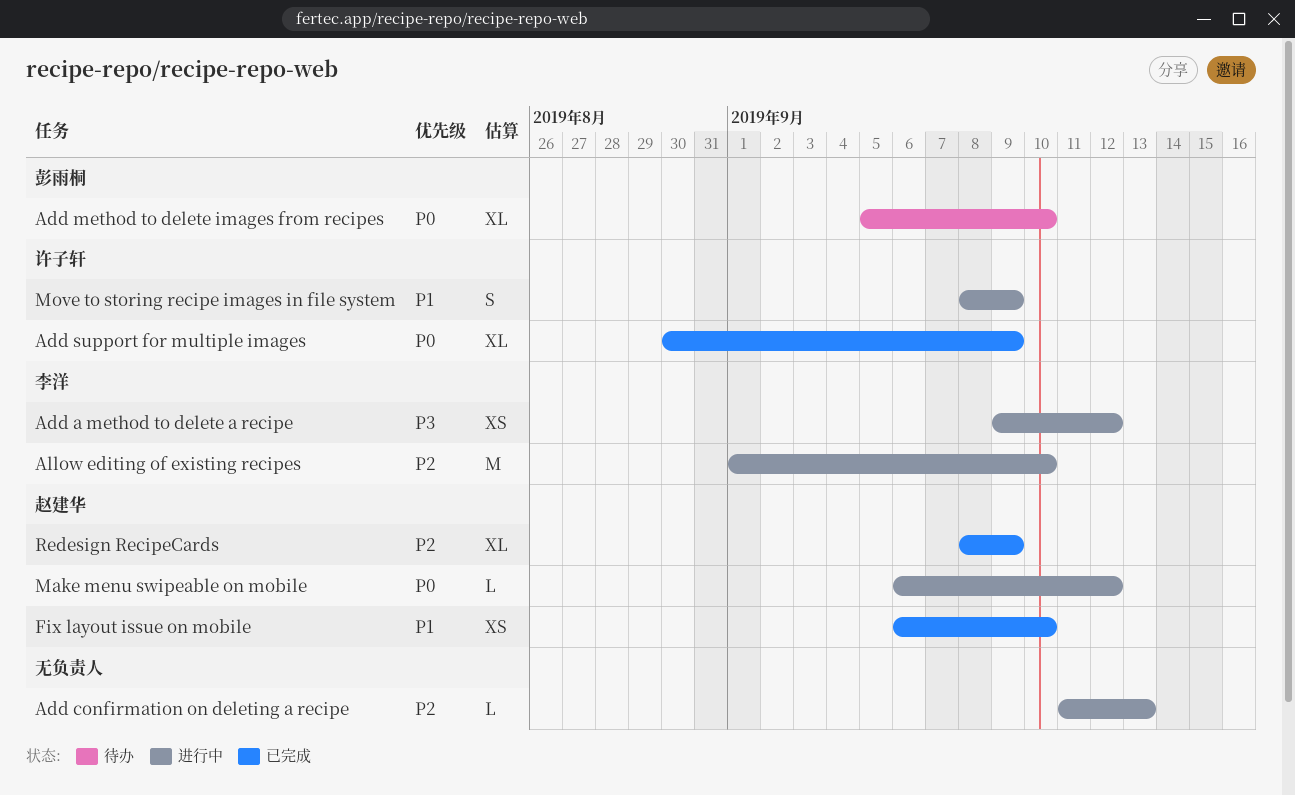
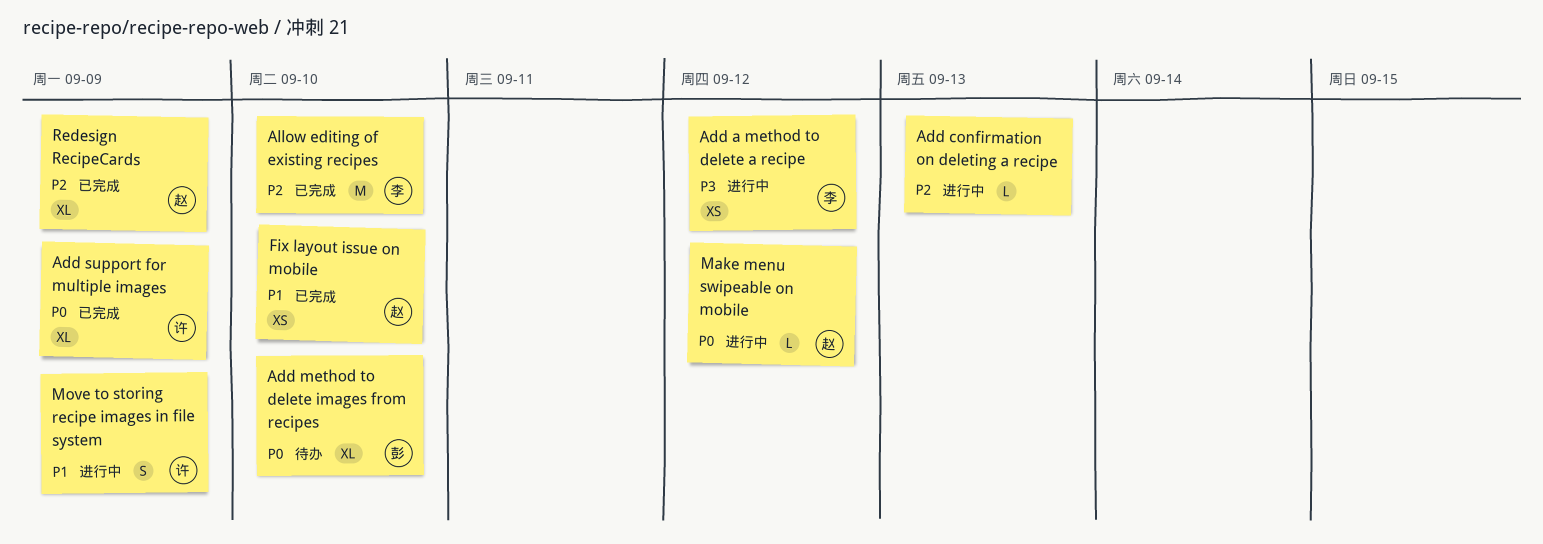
Allow editing of existing recipes, status: 进行中 -> 已完成

